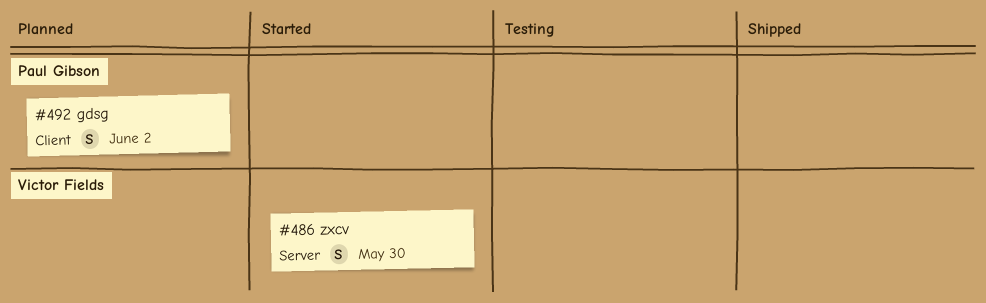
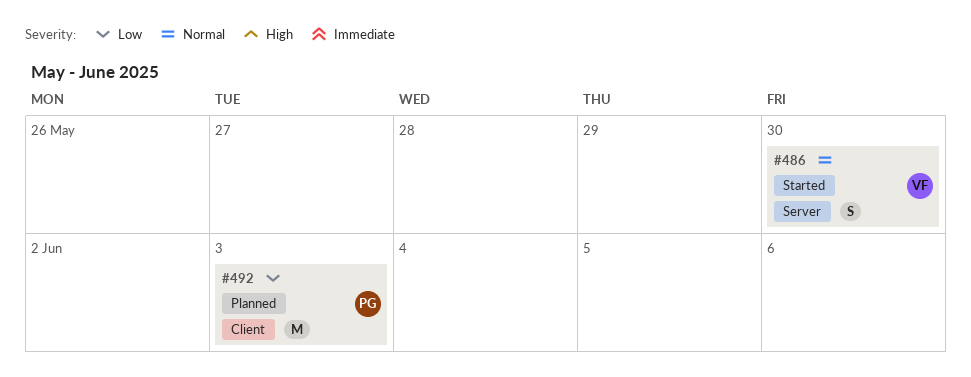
#492, estimate: S -> M
#492, due: Jun 2 -> Jun 3

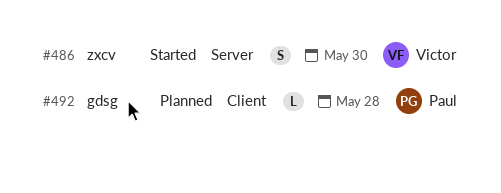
#492, estimate: M -> L
#492, due: Jun 3 -> May 28

